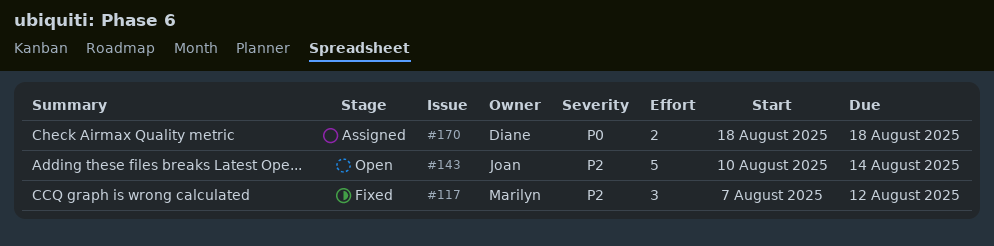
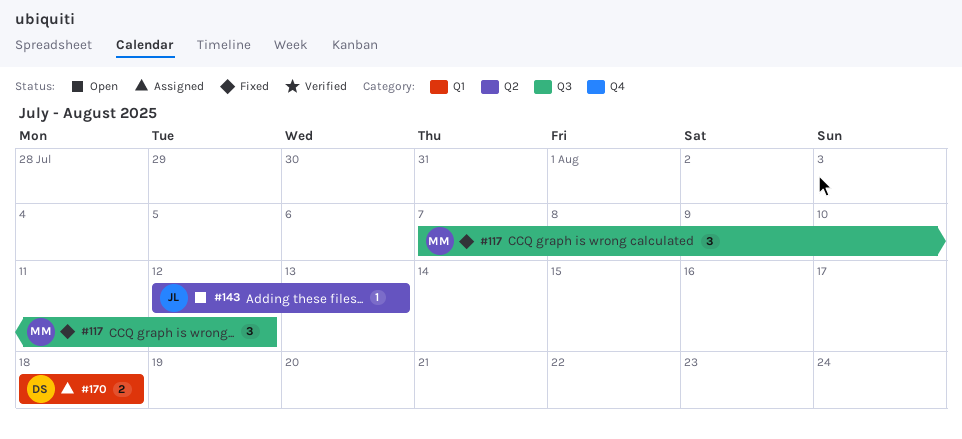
#143, estimate: 5 -> 1
#143, start: Aug 10 -> Aug 12
#143, due: Aug 14 -> Aug 13

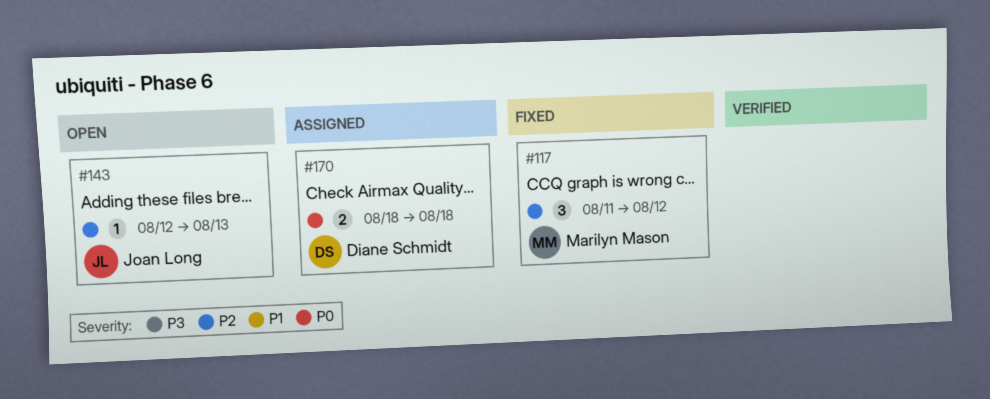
#117, start: Aug 7 -> Aug 11

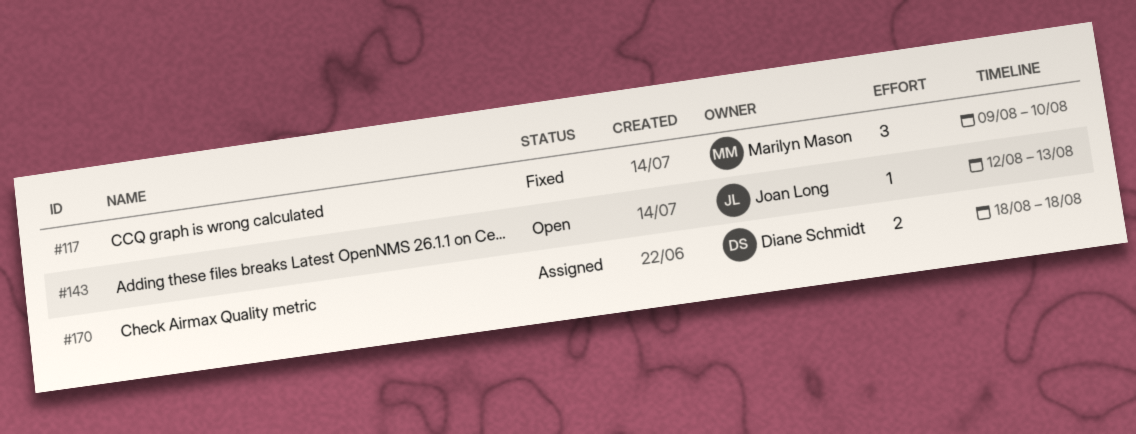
#117, start: Aug 11 -> Aug 9
#117, due: Aug 12 -> Aug 10

